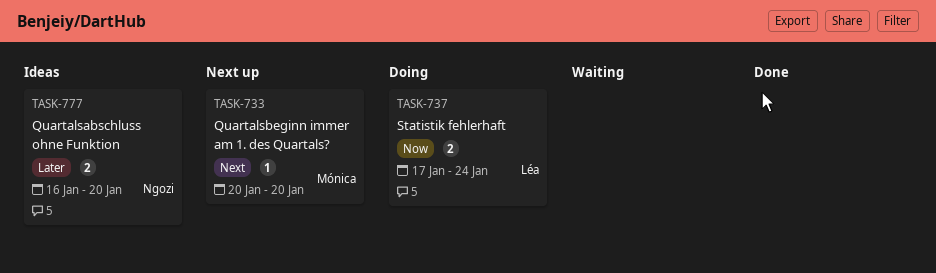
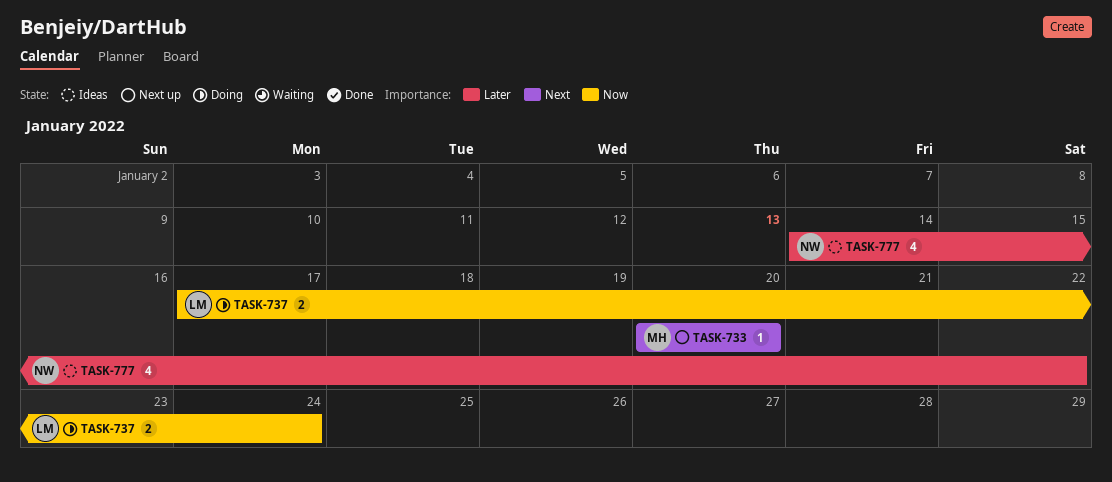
TASK-777, estimate: 2 -> 4
TASK-777, start: Jan 16 -> Jan 14
TASK-777, due: Jan 20 -> Jan 22

